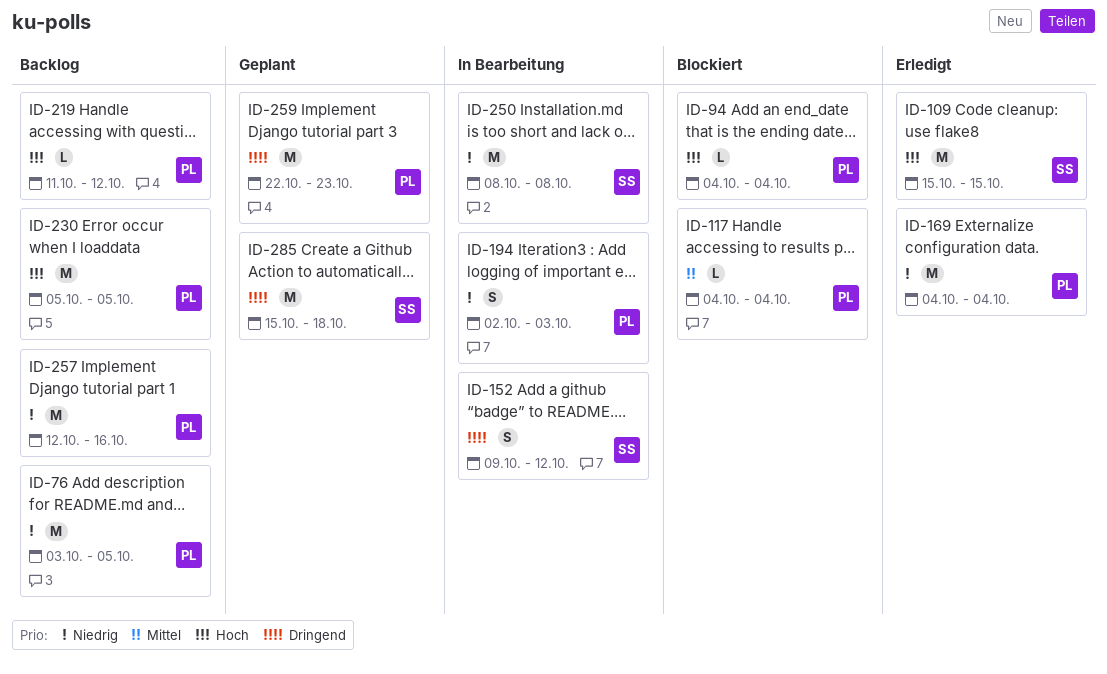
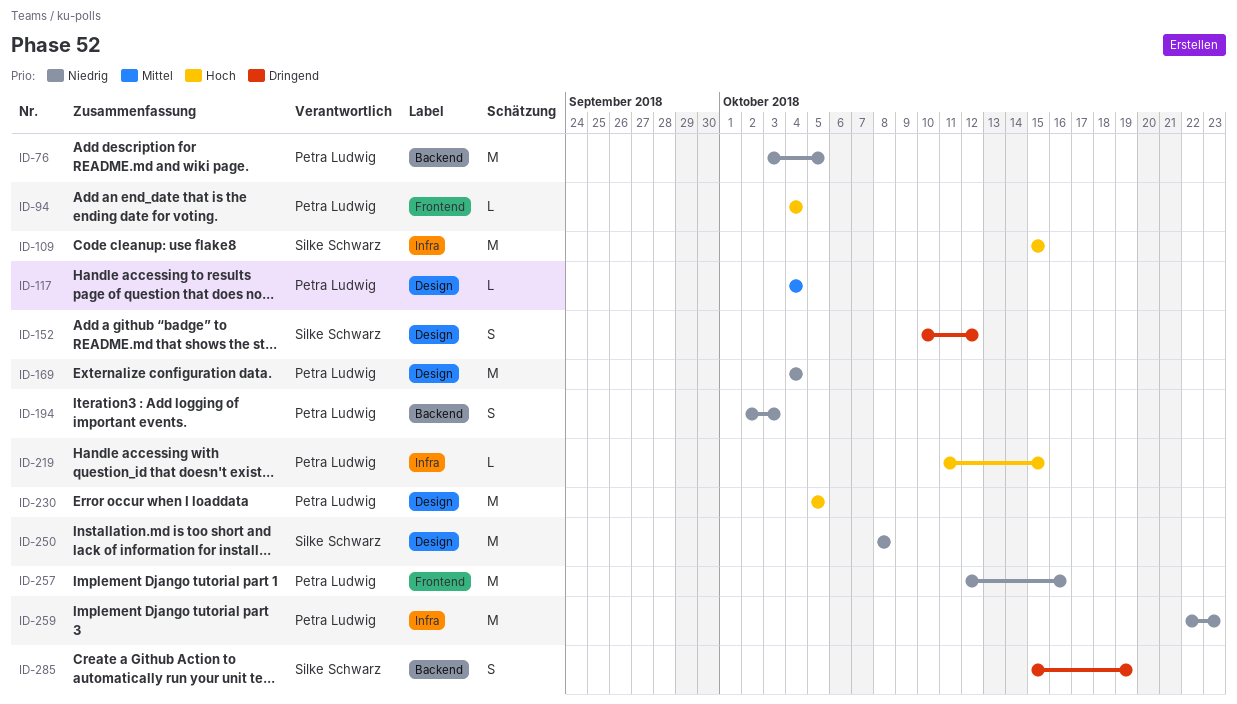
ID-152, start: Oct 9 -> Oct 10
ID-219, due: Oct 12 -> Oct 15
ID-259, priority: Dringend -> Niedrig
ID-285, estimate: M -> S
ID-285, due: Oct 18 -> Oct 19

